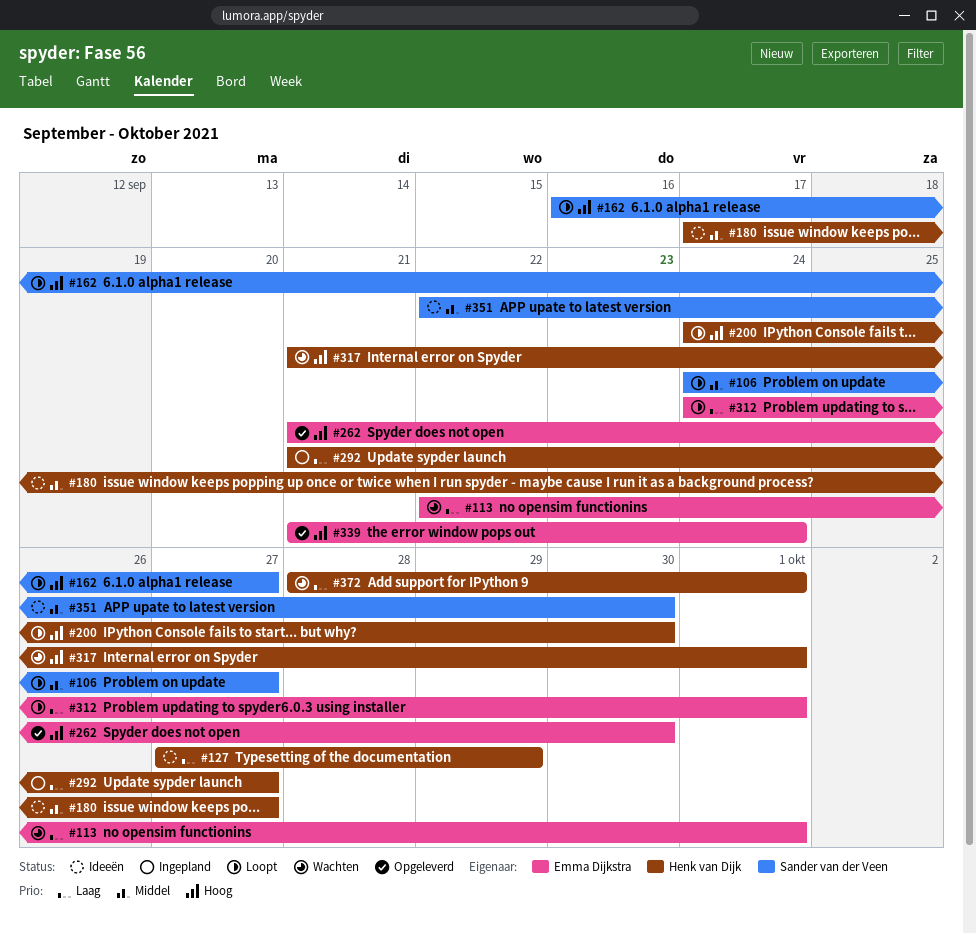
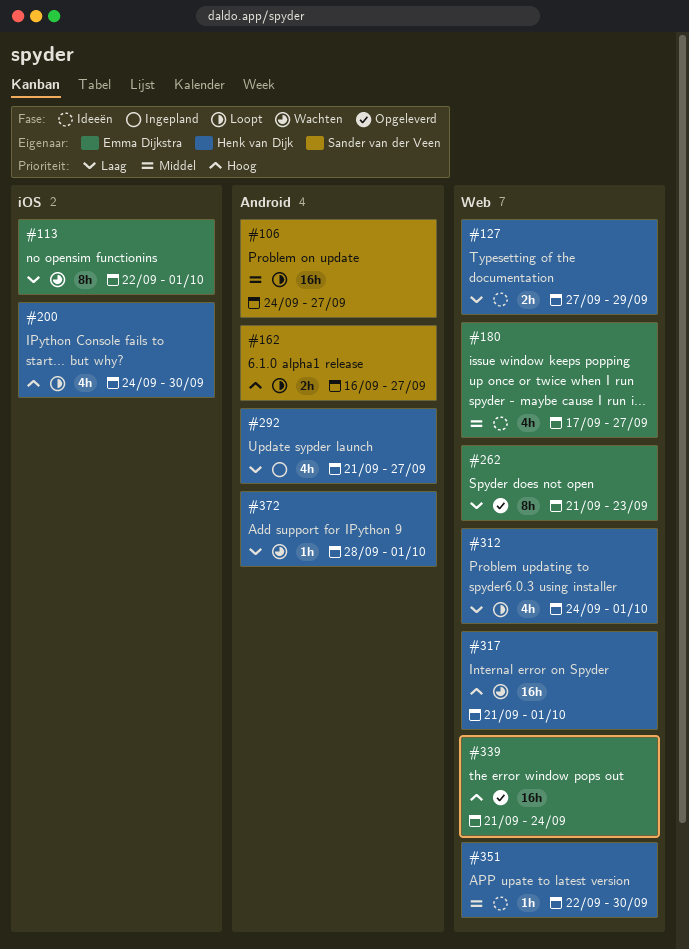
#180, owner: Henk van Dijk -> Emma Dijkstra
#262, priority: Hoog -> Laag
#262, due: Sep 30 -> Sep 23
#312, owner: Emma Dijkstra -> Henk van Dijk
#351, owner: Sander van der Veen -> Henk van Dijk

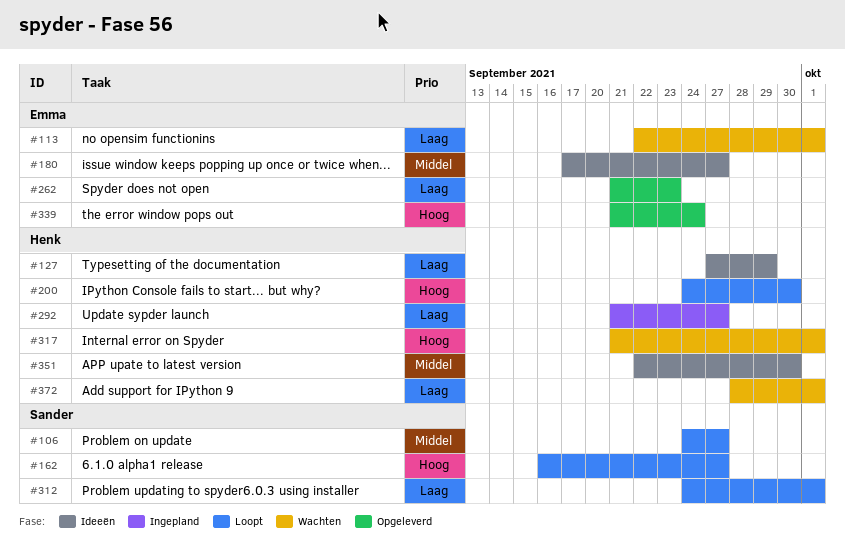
#312, owner: Henk van Dijk -> Sander van der Veen

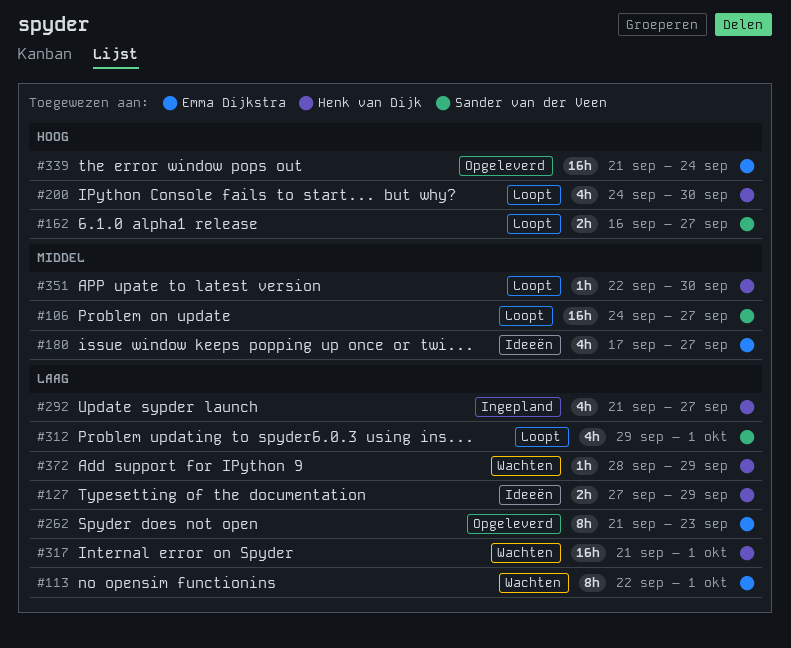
#312, start: Sep 24 -> Sep 29
#317, priority: Hoog -> Laag
#351, status: Ideeën -> Loopt
#372, due: Oct 1 -> Sep 29

